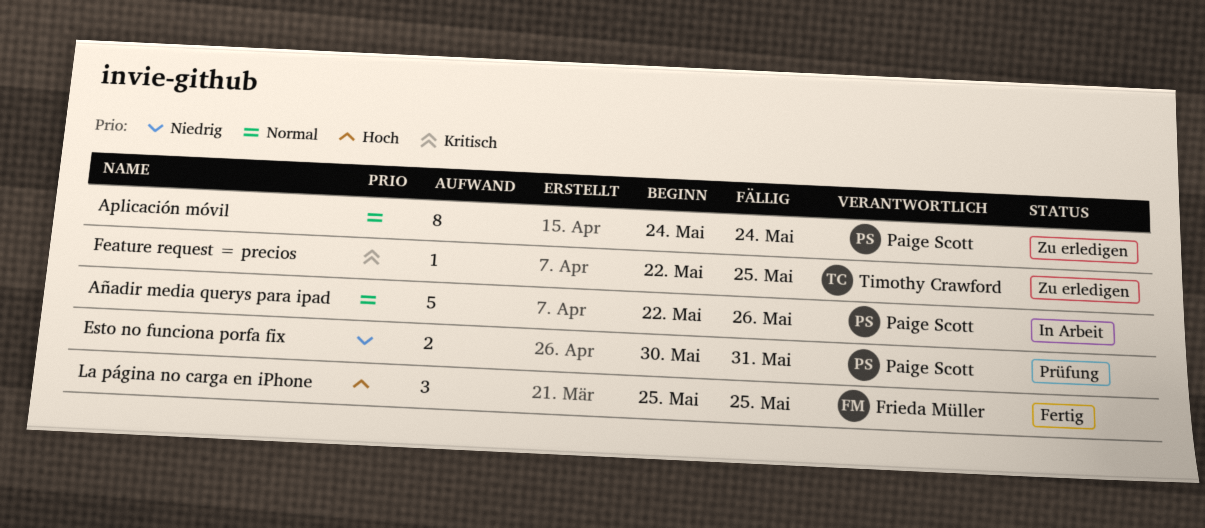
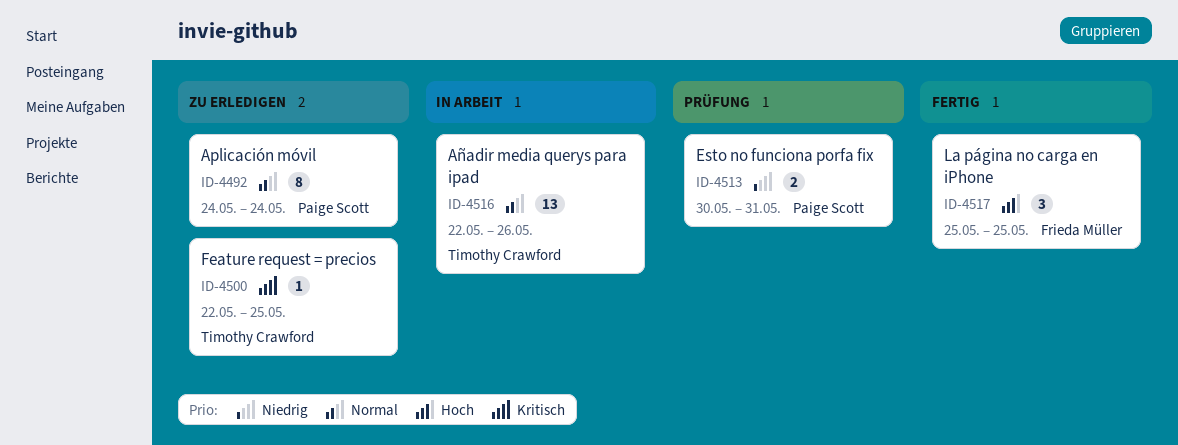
Añadir media querys para ipad, owner: Paige Scott -> Timothy Crawford
Añadir media querys para ipad, estimate: 5 -> 13

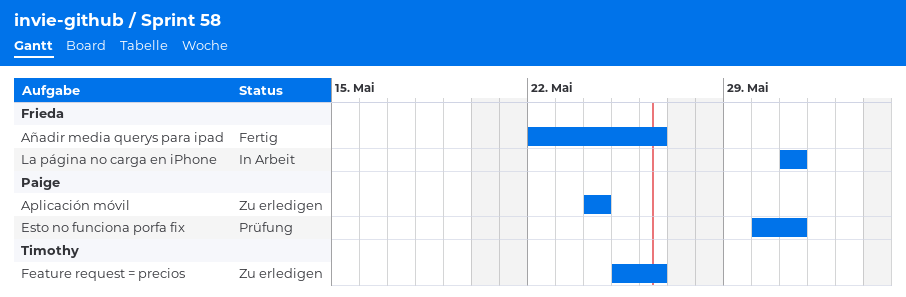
Añadir media querys para ipad, status: In Arbeit -> Fertig
Añadir media querys para ipad, owner: Timothy Crawford -> Frieda Müller
Feature request = precios, start: May 22 -> May 25
Feature request = precios, due: May 25 -> May 26
La página no carga en iPhone, status: Fertig -> In Arbeit
La página no carga en iPhone, start: May 25 -> May 31
La página no carga en iPhone, due: May 25 -> May 31

